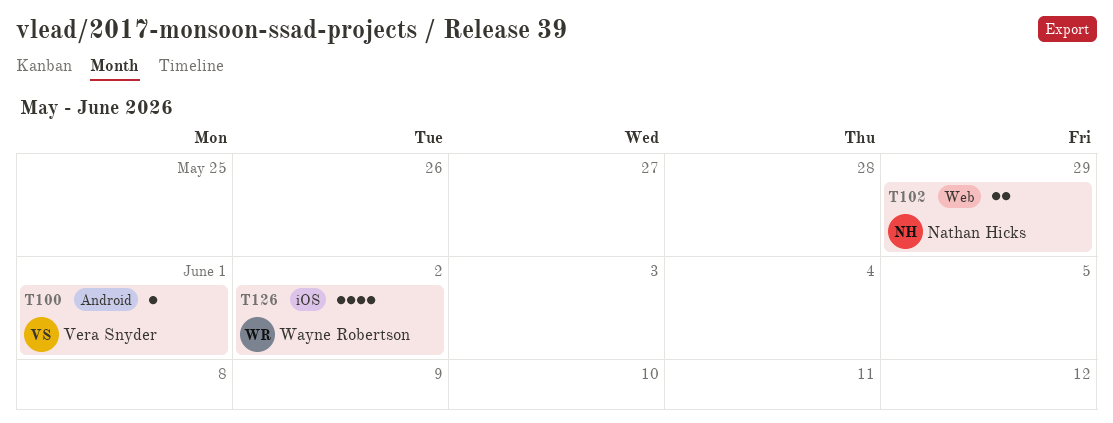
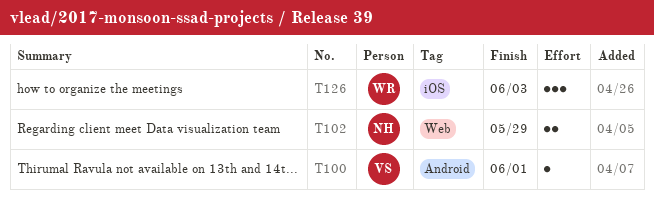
T126, estimate: 4 -> 3
T126, due: Jun 2 -> Jun 3

